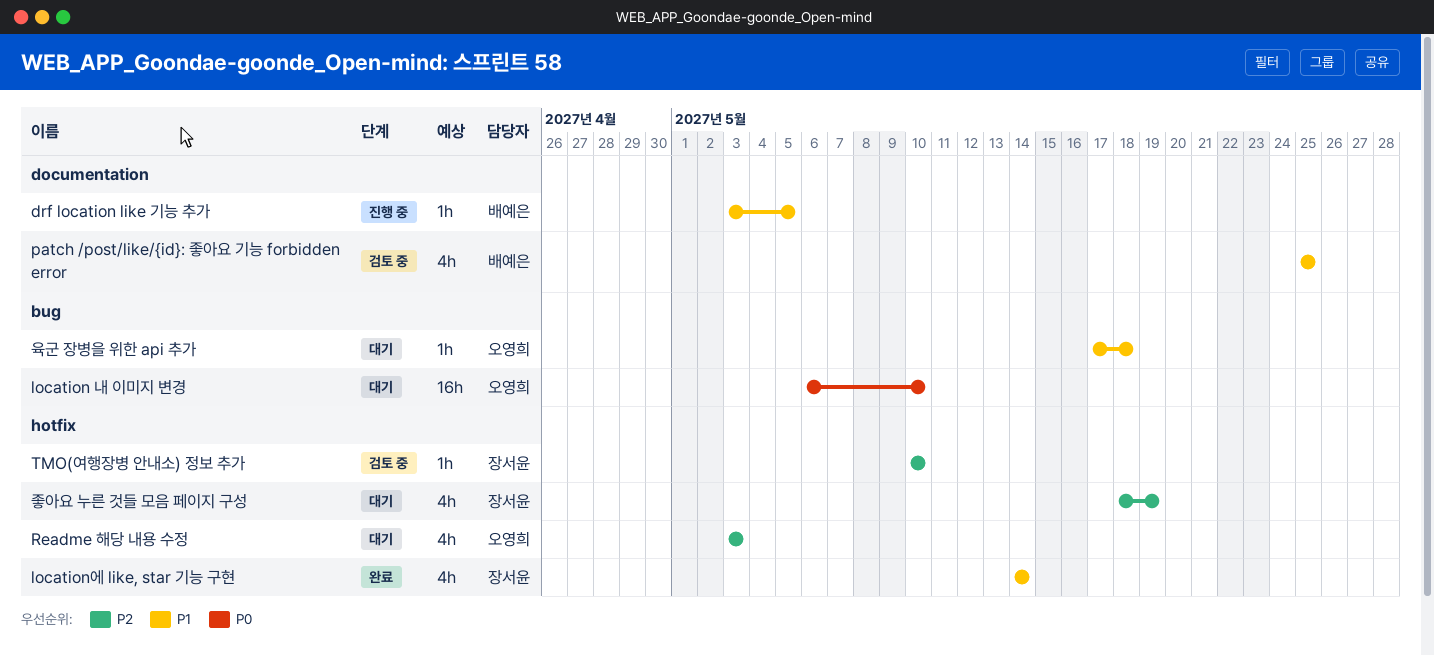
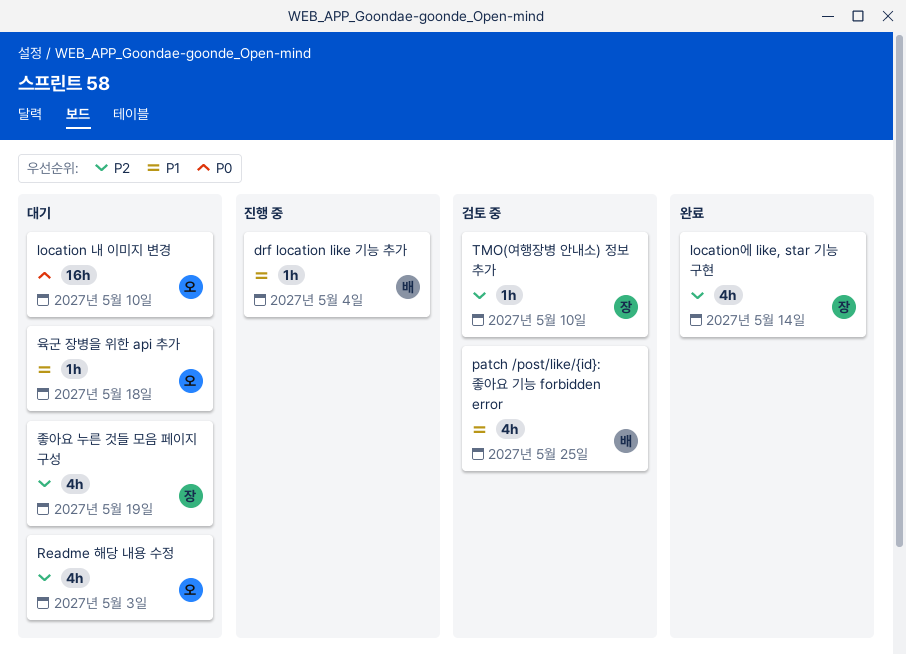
drf location like 기능 추가, due: May 5 -> May 4
location에 like, star 기능 구현, priority: P1 -> P2

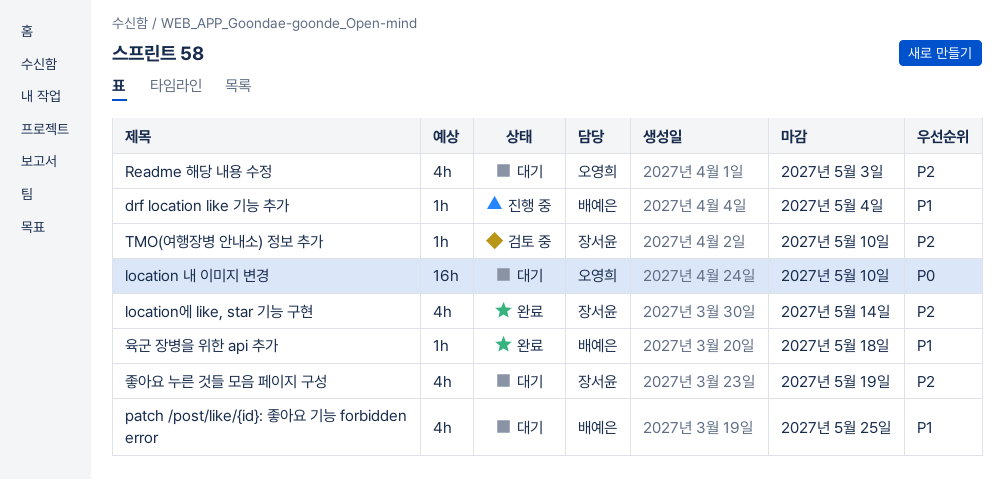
patch /post/like/{id}: 좋아요 기능 forbidden error, status: 검토 중 -> 대기
육군 장병을 위한 api 추가, status: 대기 -> 완료
육군 장병을 위한 api 추가, owner: 오영희 -> 배예은

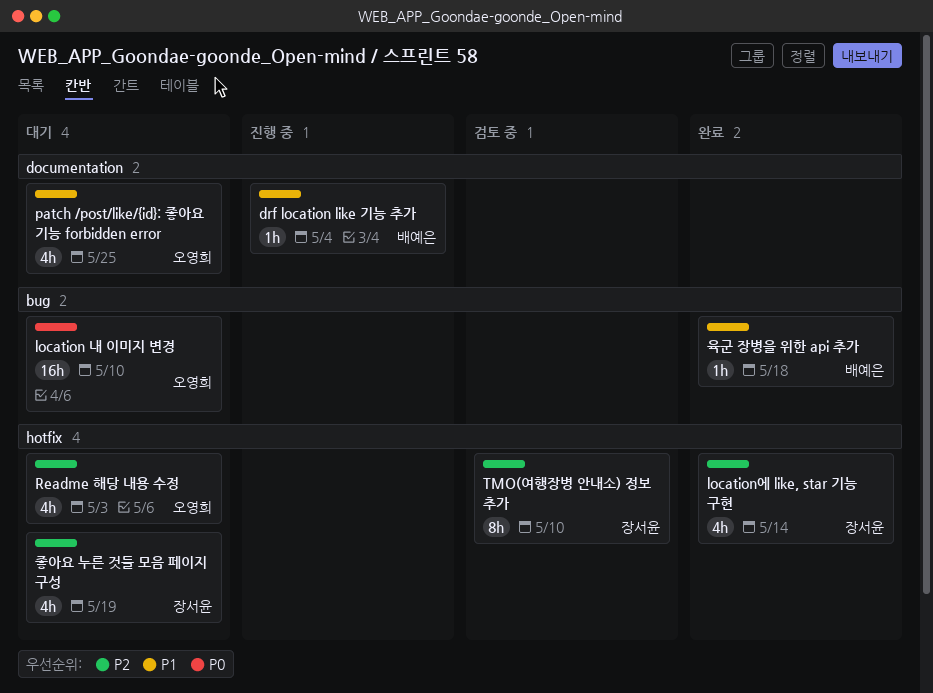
patch /post/like/{id}: 좋아요 기능 forbidden error, owner: 배예은 -> 오영희
TMO(여행장병 안내소) 정보 추가, estimate: 1h -> 8h

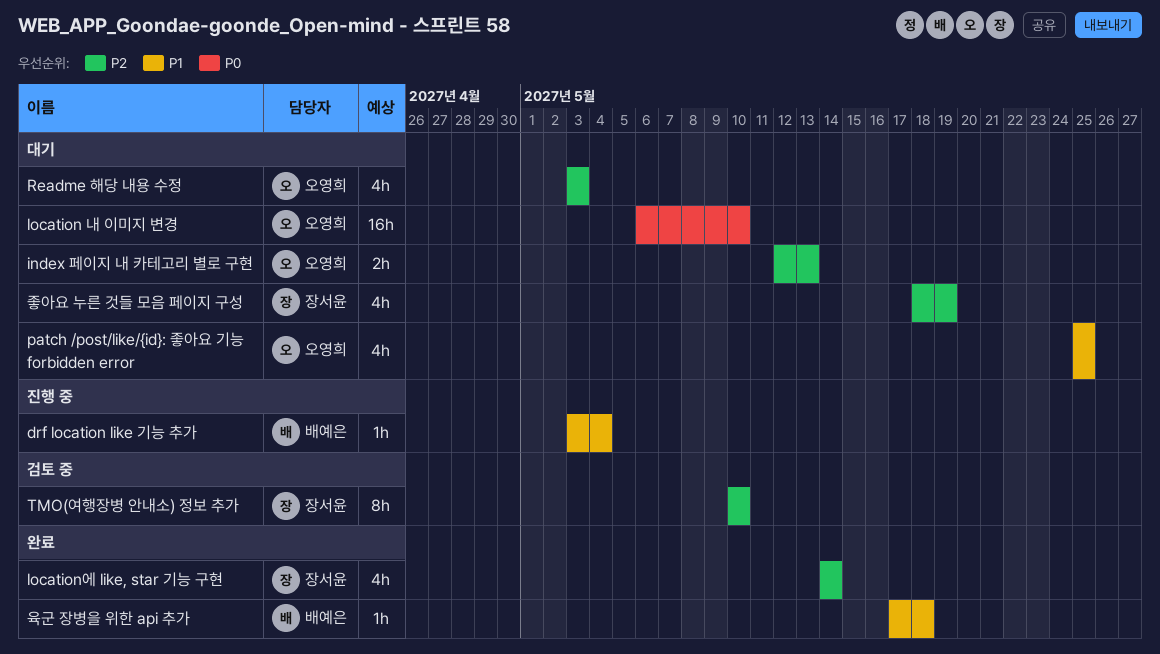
index 페이지 내 카테고리 별로 구현: none -> present

